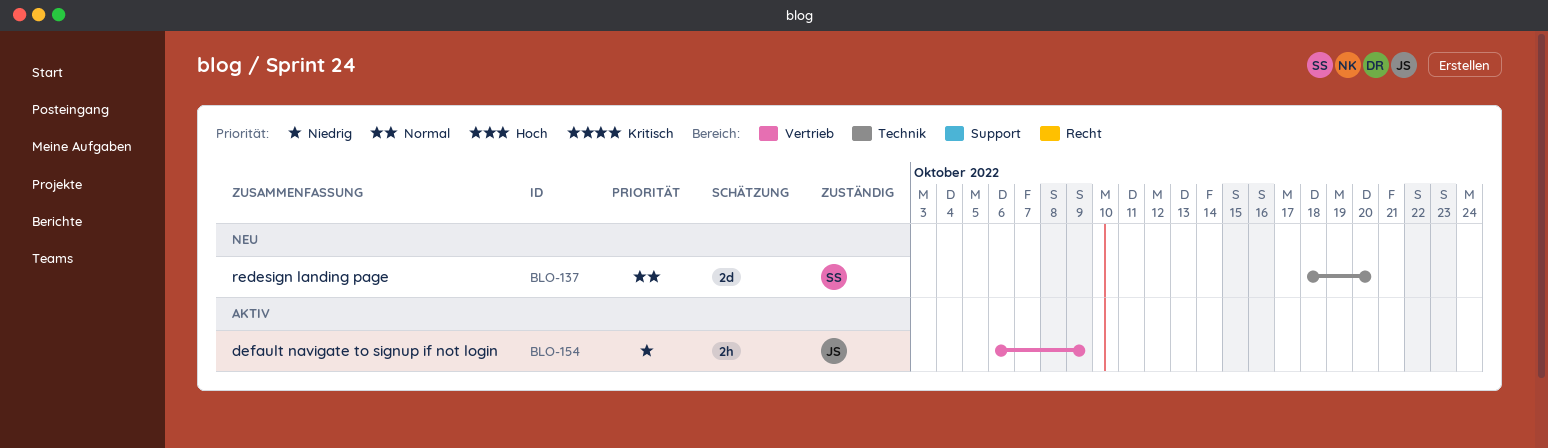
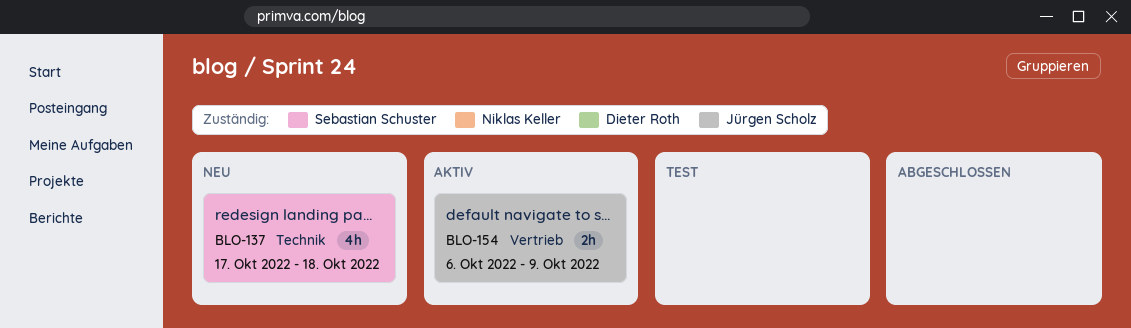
BLO-137, estimate: 2d -> 4h
BLO-137, start: Oct 18 -> Oct 17
BLO-137, due: Oct 20 -> Oct 18

